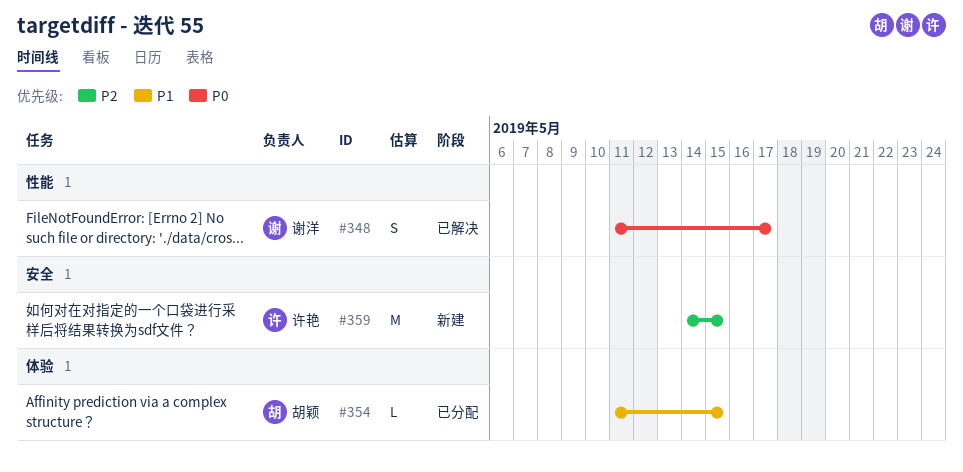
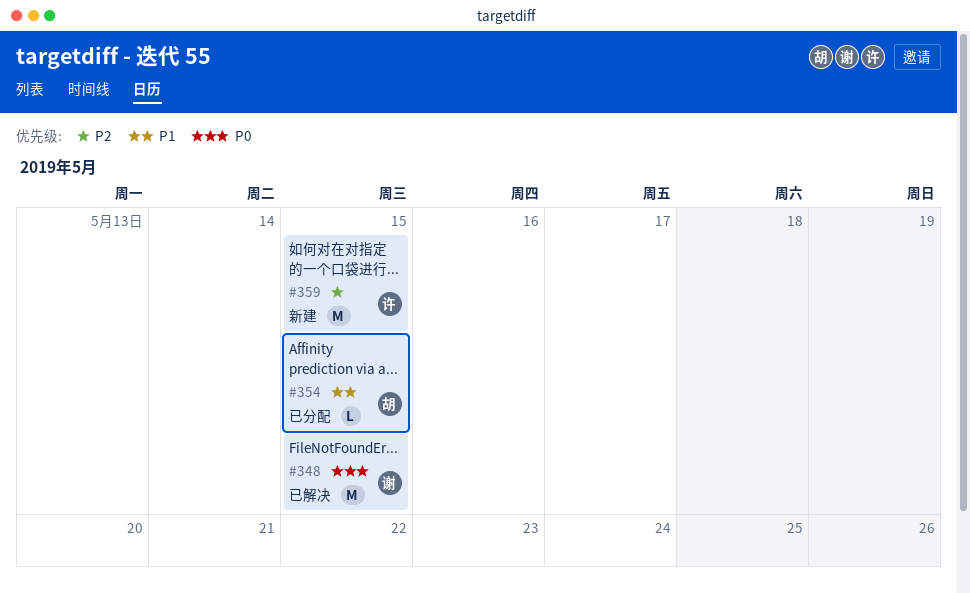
#348, estimate: S -> M
#348, due: May 17 -> May 15

